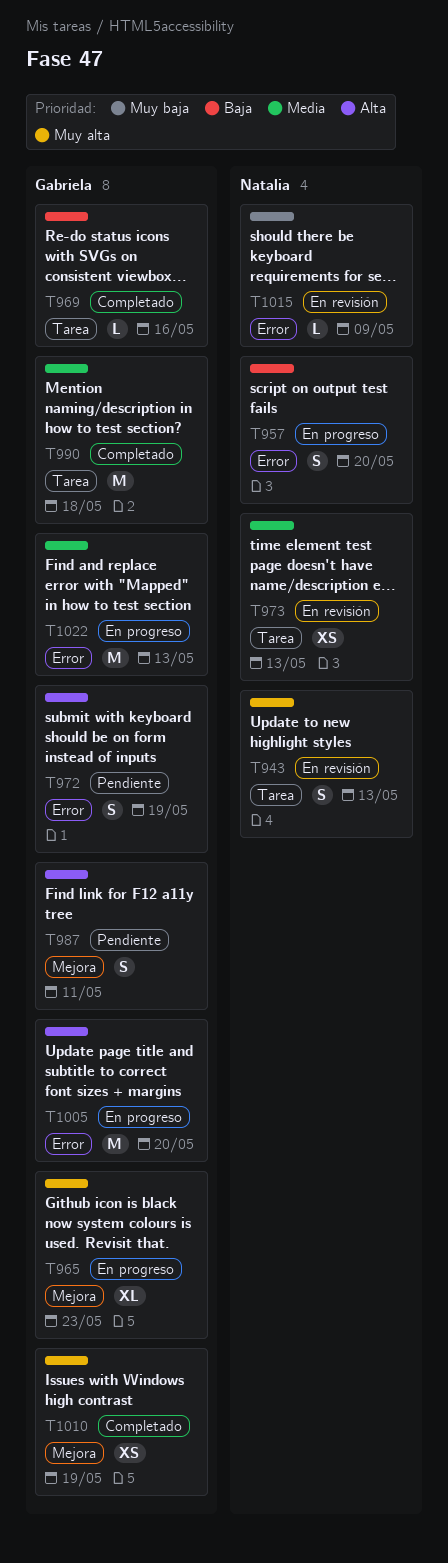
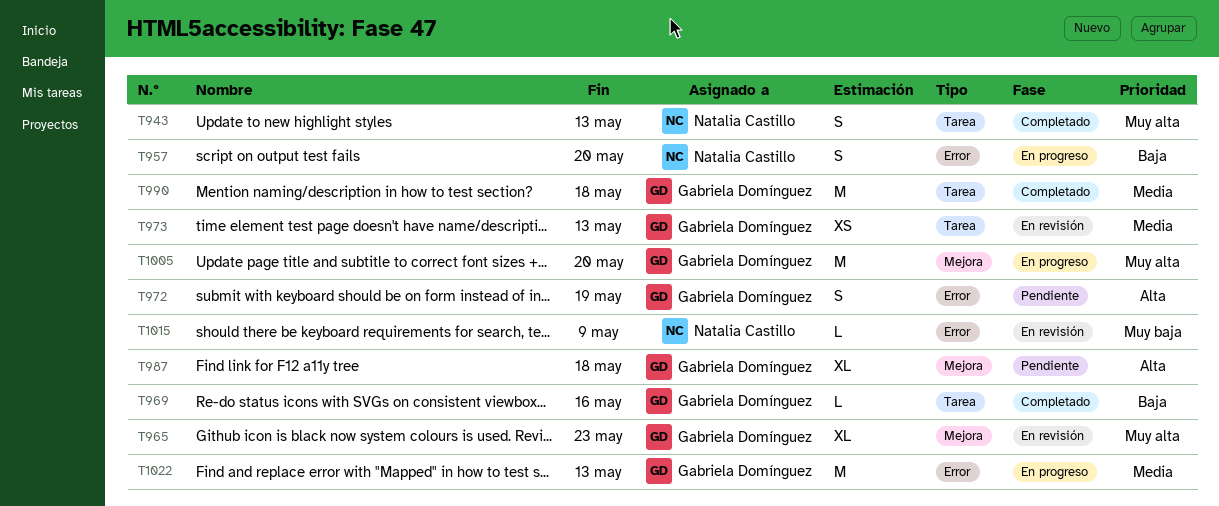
T943, status: En revisión -> Completado
T965, status: En progreso -> En revisión
T973, owner: Natalia Castillo -> Gabriela Domínguez
T987, estimate: S -> XL
T987, due: May 11 -> May 18
T1005, priority: Alta -> Muy alta
T1005, label: Error -> Mejora
T1010: present -> none

